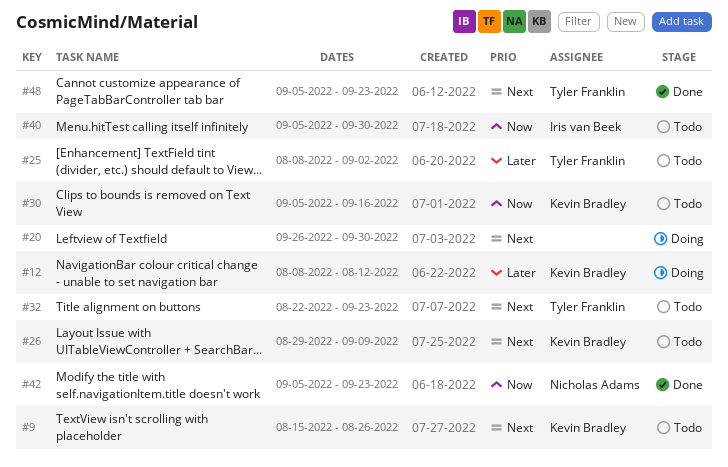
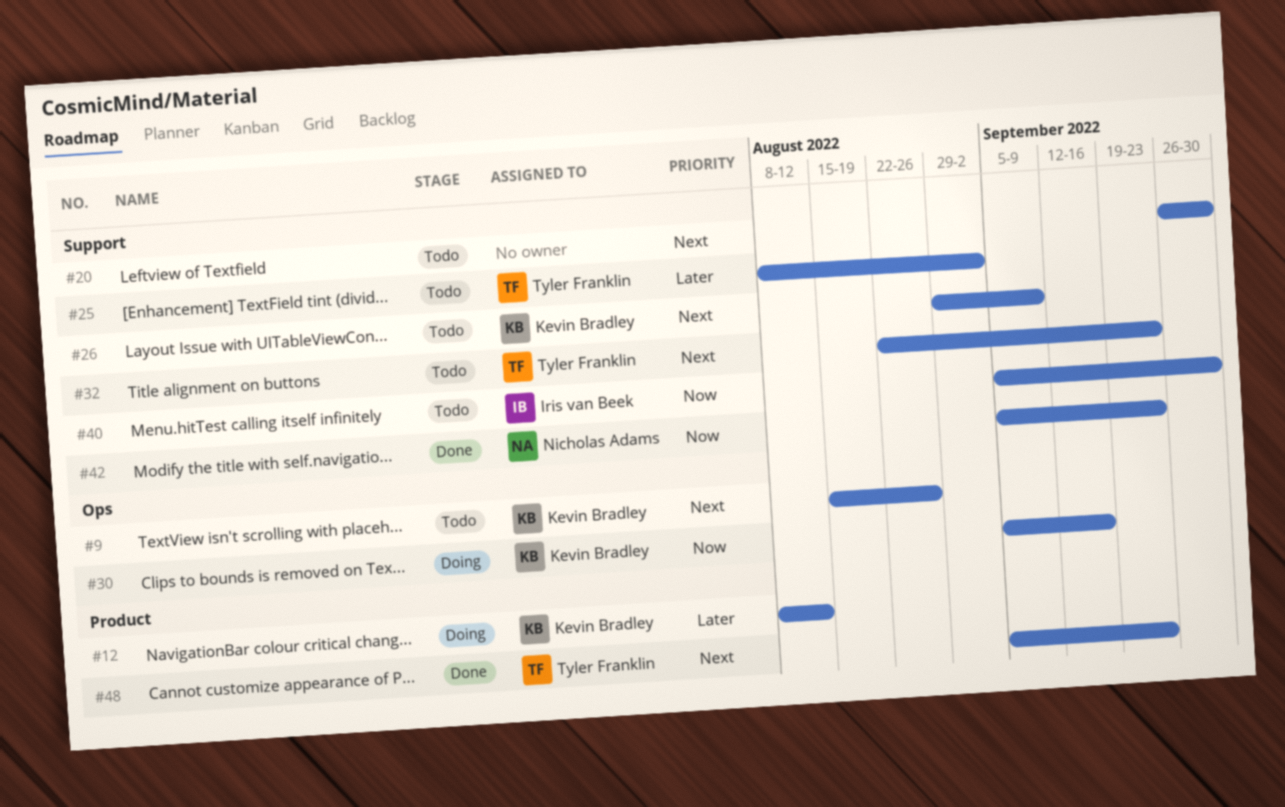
#20, status: Doing -> Todo
#30, status: Todo -> Doing

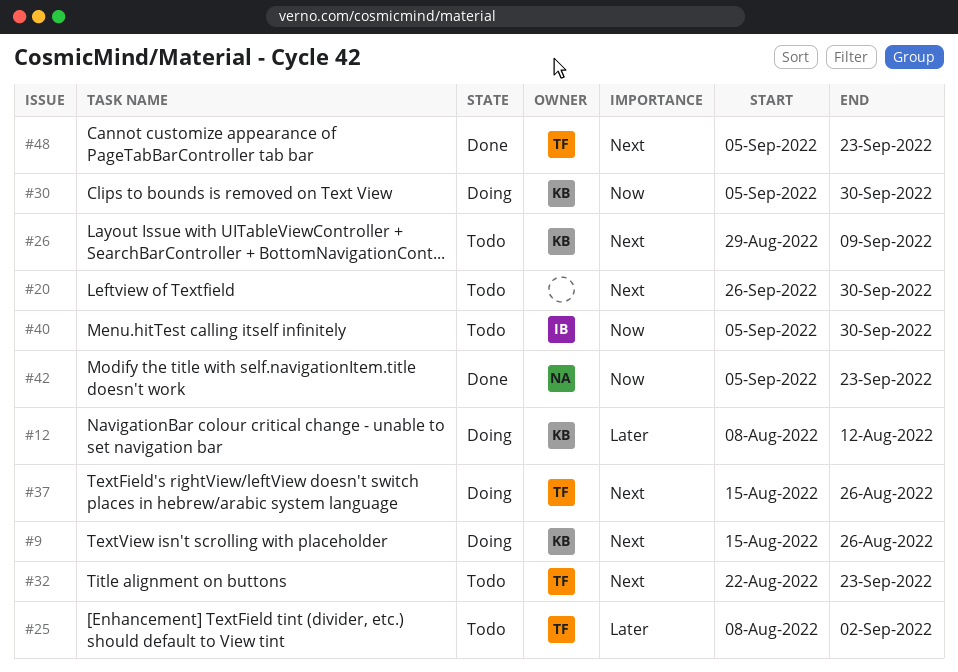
#9, status: Todo -> Doing
#30, due: Sep 16 -> Sep 30
#37: none -> present

